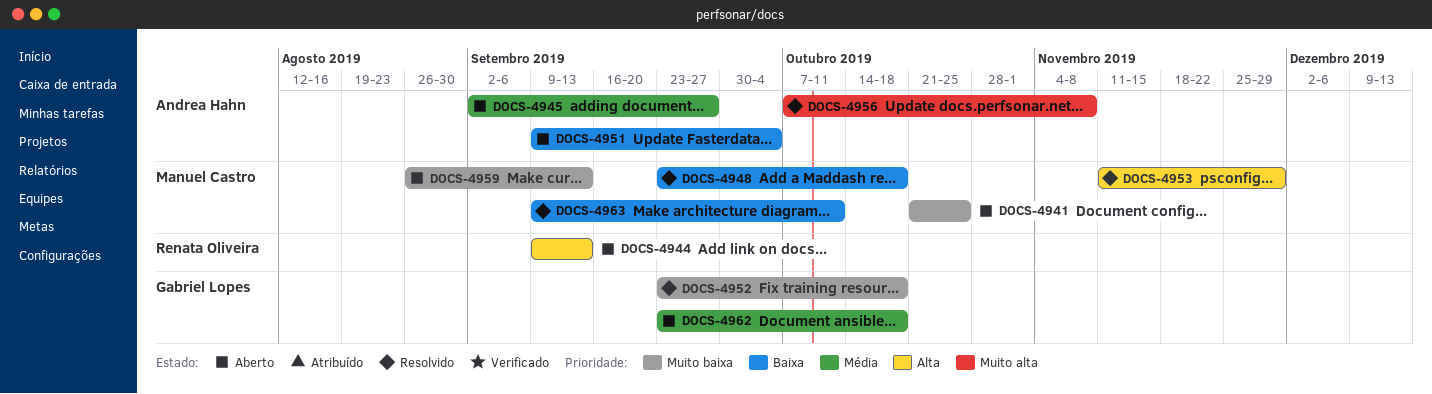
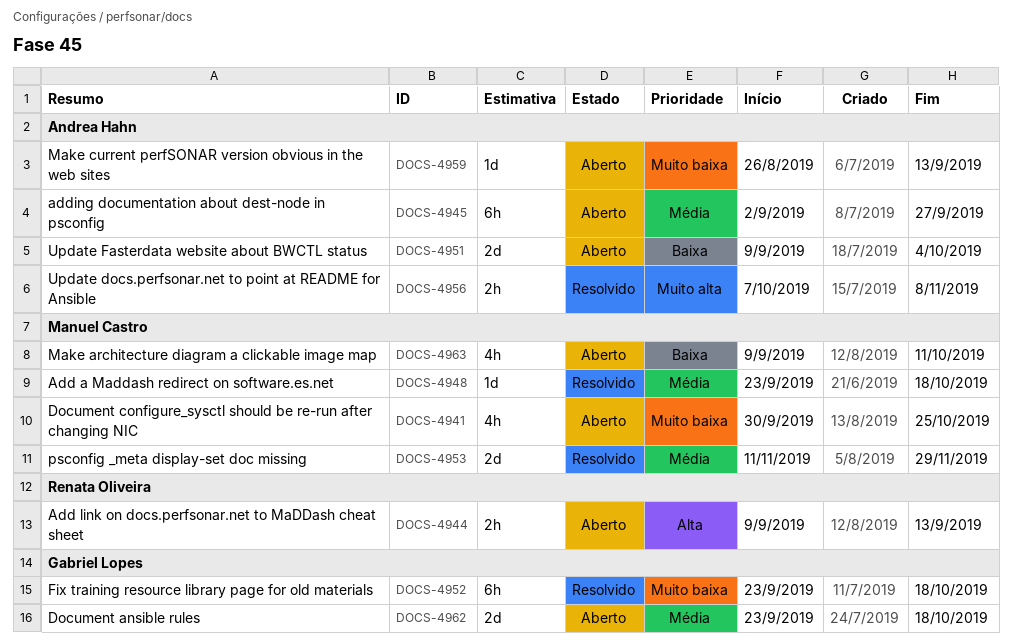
DOCS-4941, start: Oct 21 -> Sep 30
DOCS-4948, priority: Baixa -> Média
DOCS-4953, priority: Alta -> Média
DOCS-4959, owner: Manuel Castro -> Andrea Hahn
DOCS-4963, status: Resolvido -> Aberto

